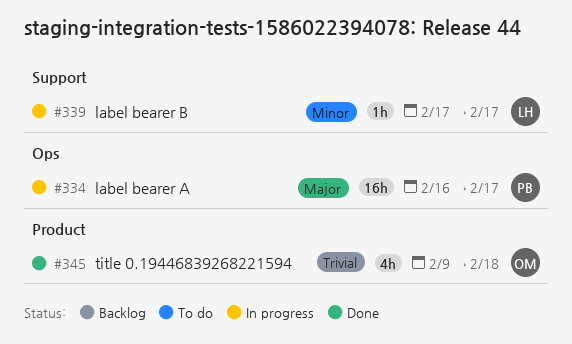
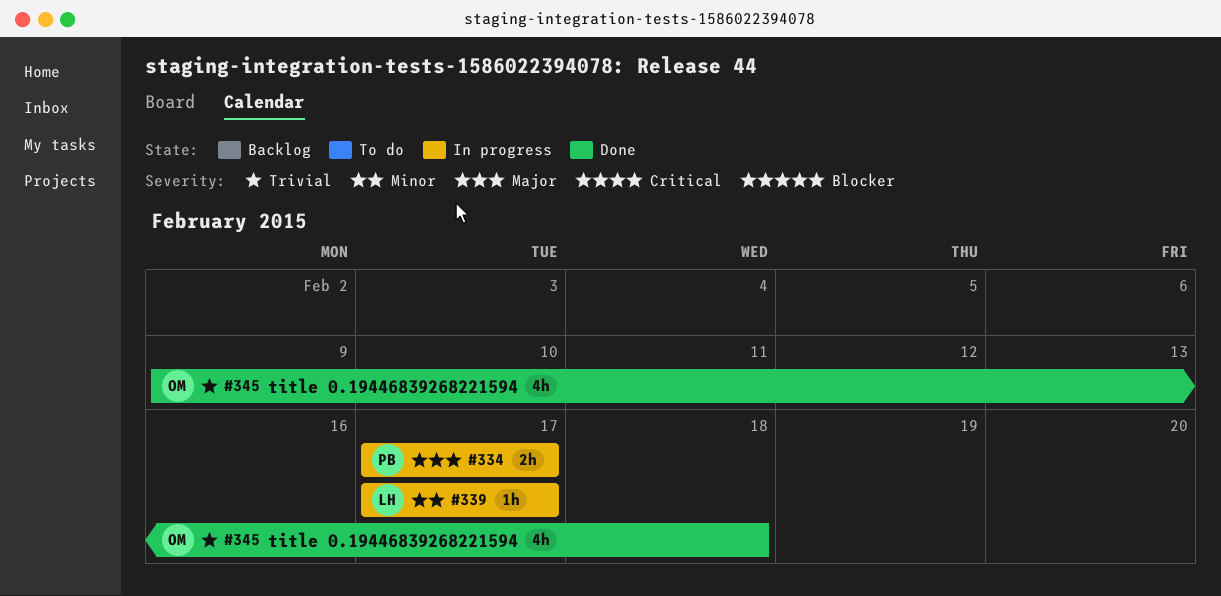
#334, estimate: 16h -> 2h
#334, start: Feb 16 -> Feb 17

